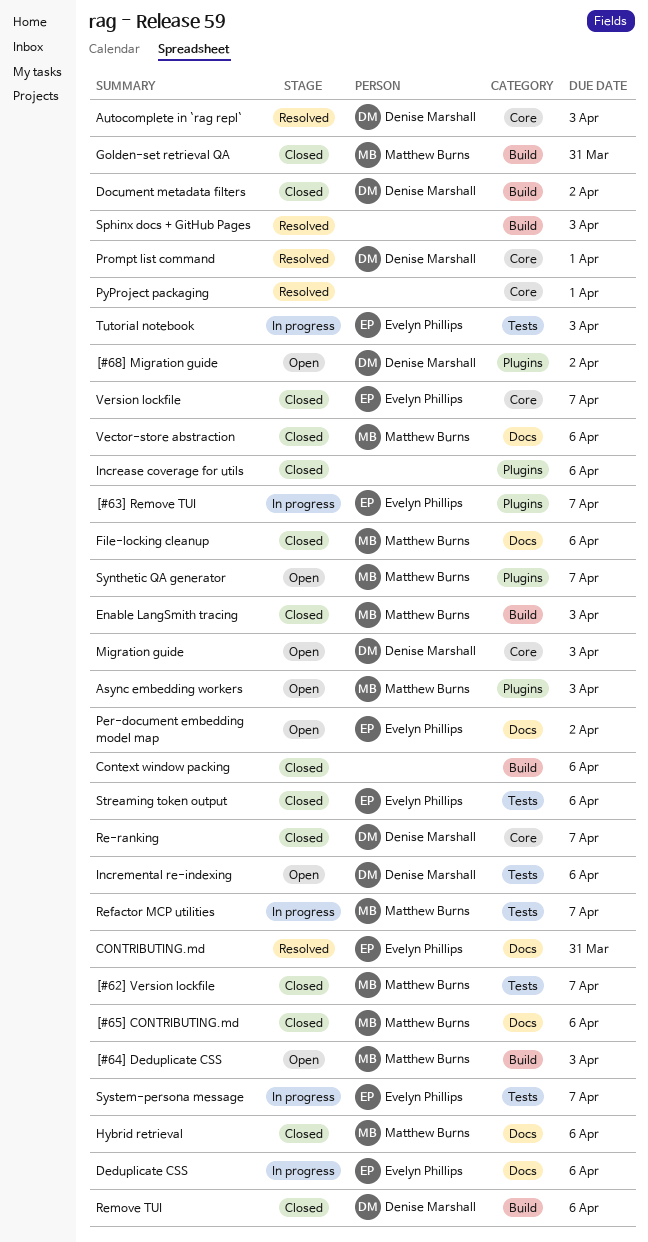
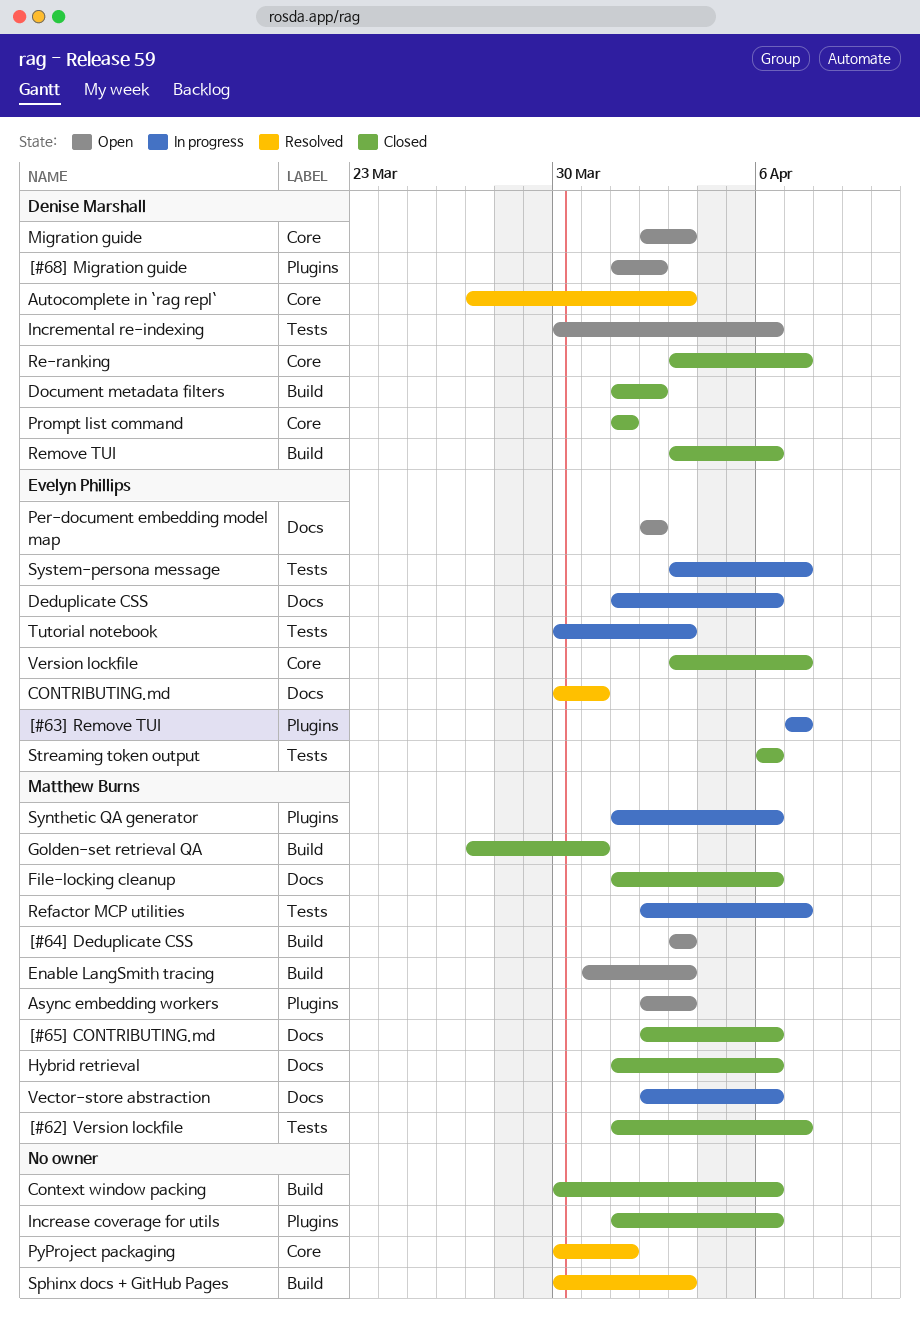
Enable LangSmith tracing, status: Closed -> Open
Prompt list command, status: Resolved -> Closed
Synthetic QA generator, status: Open -> In progress
Synthetic QA generator, due: Apr 7 -> Apr 6
Vector-store abstraction, status: Closed -> In progress

